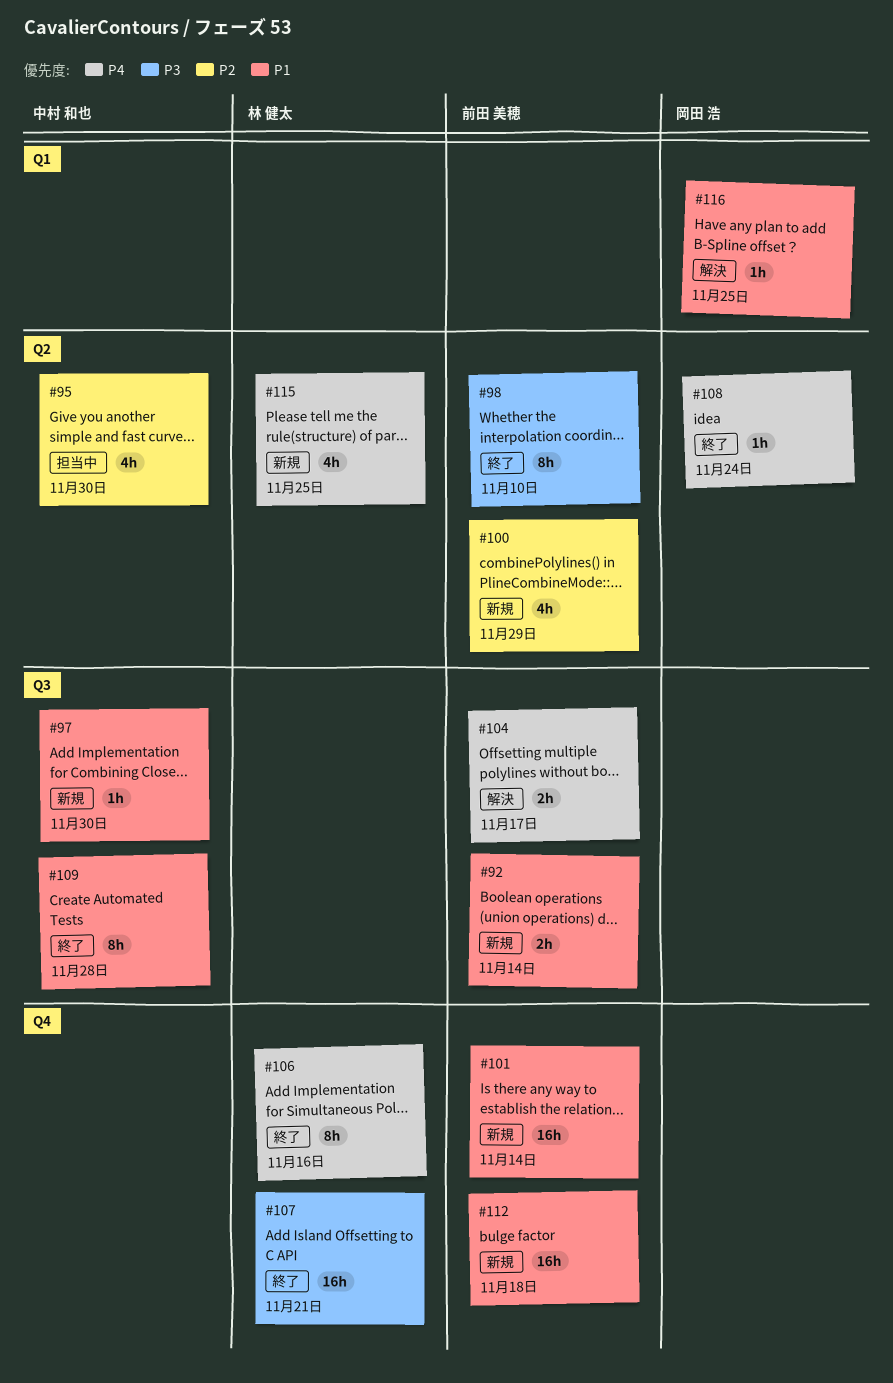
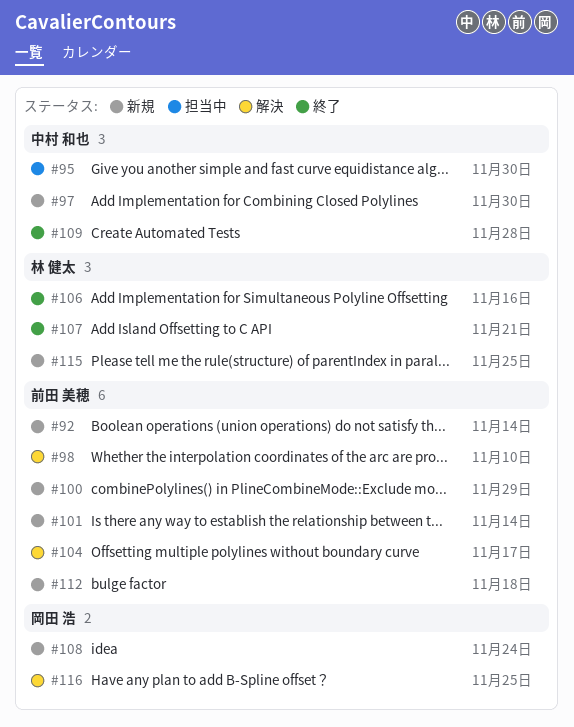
#98, status: 終了 -> 解決
#108, status: 終了 -> 新規

